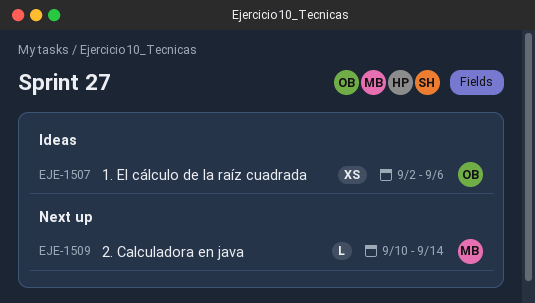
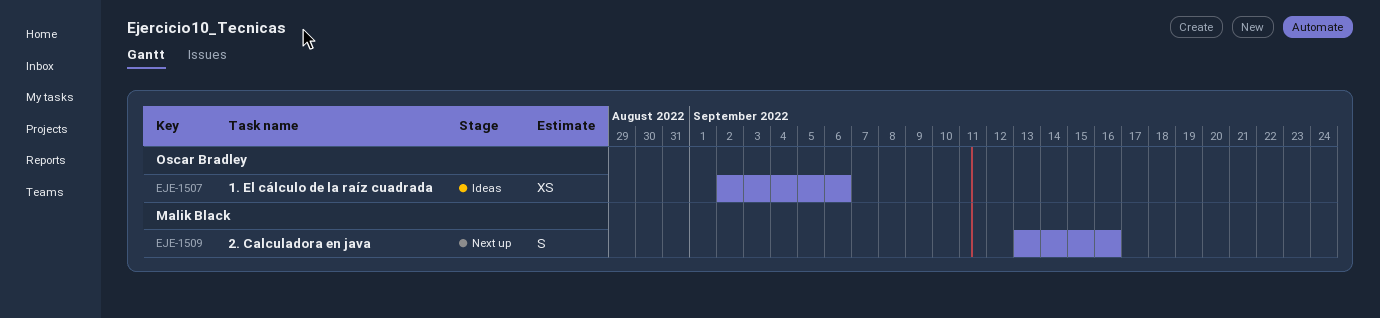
EJE-1509, estimate: L -> S
EJE-1509, start: Sep 10 -> Sep 13
EJE-1509, due: Sep 14 -> Sep 16

